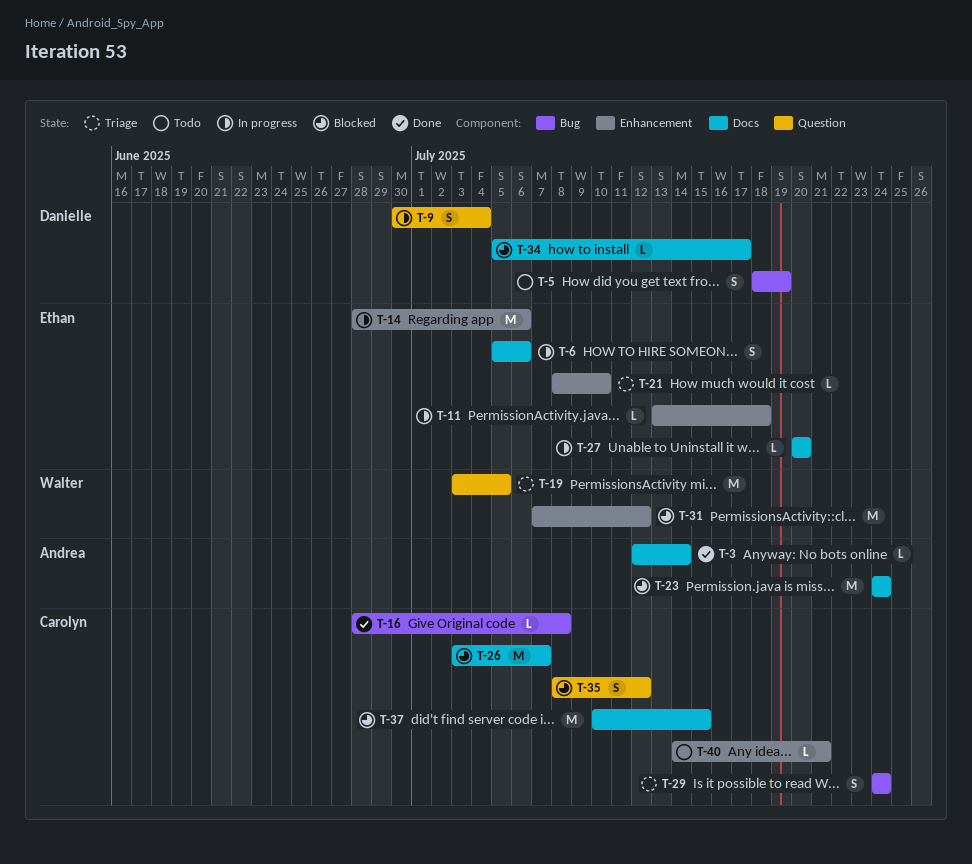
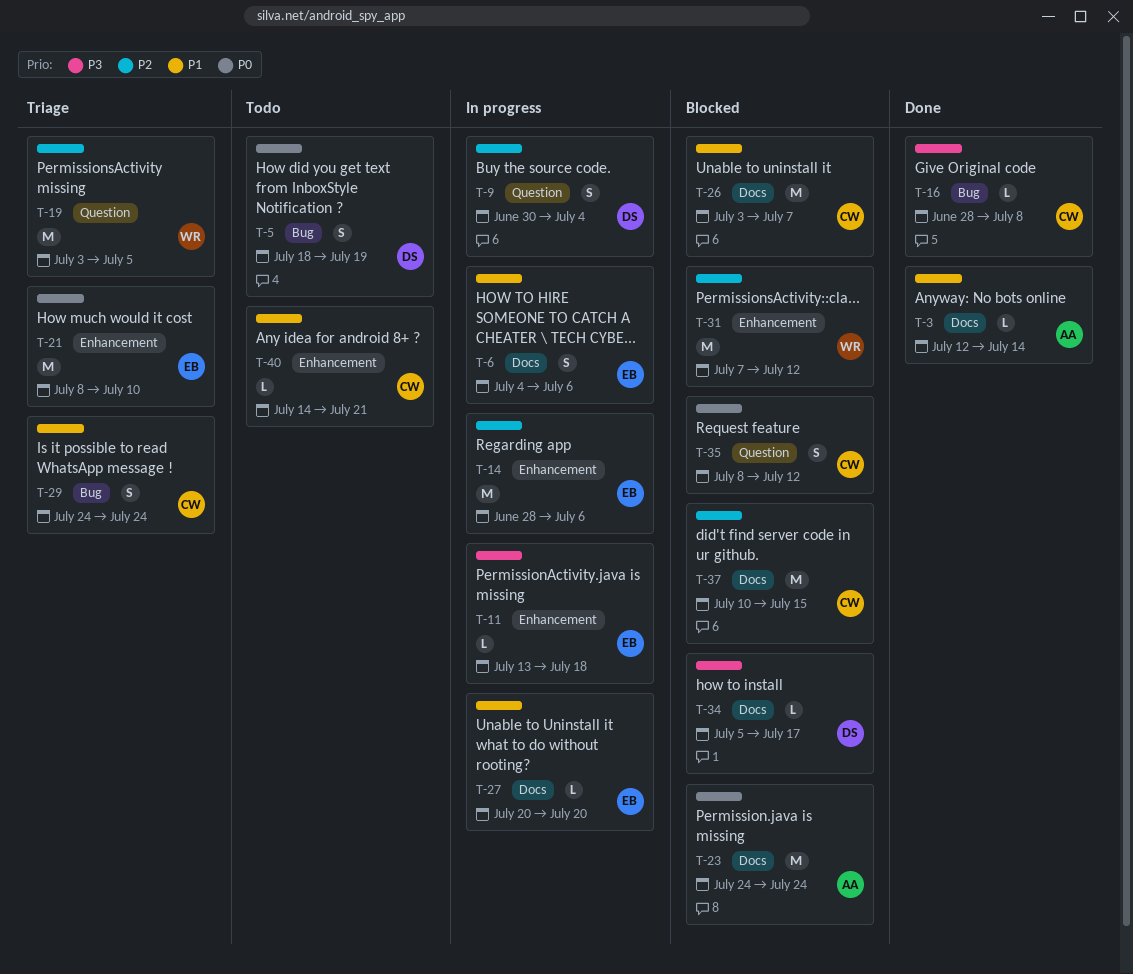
T-6, start: Jul 5 -> Jul 4
T-21, estimate: L -> M

